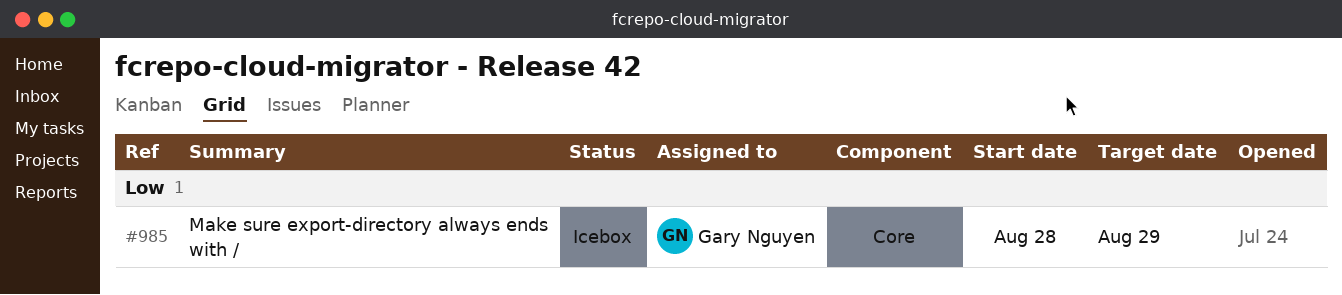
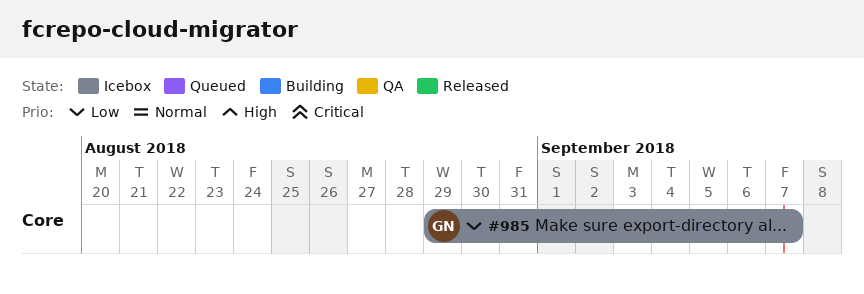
#985, start: Aug 28 -> Aug 29
#985, due: Aug 29 -> Sep 7

